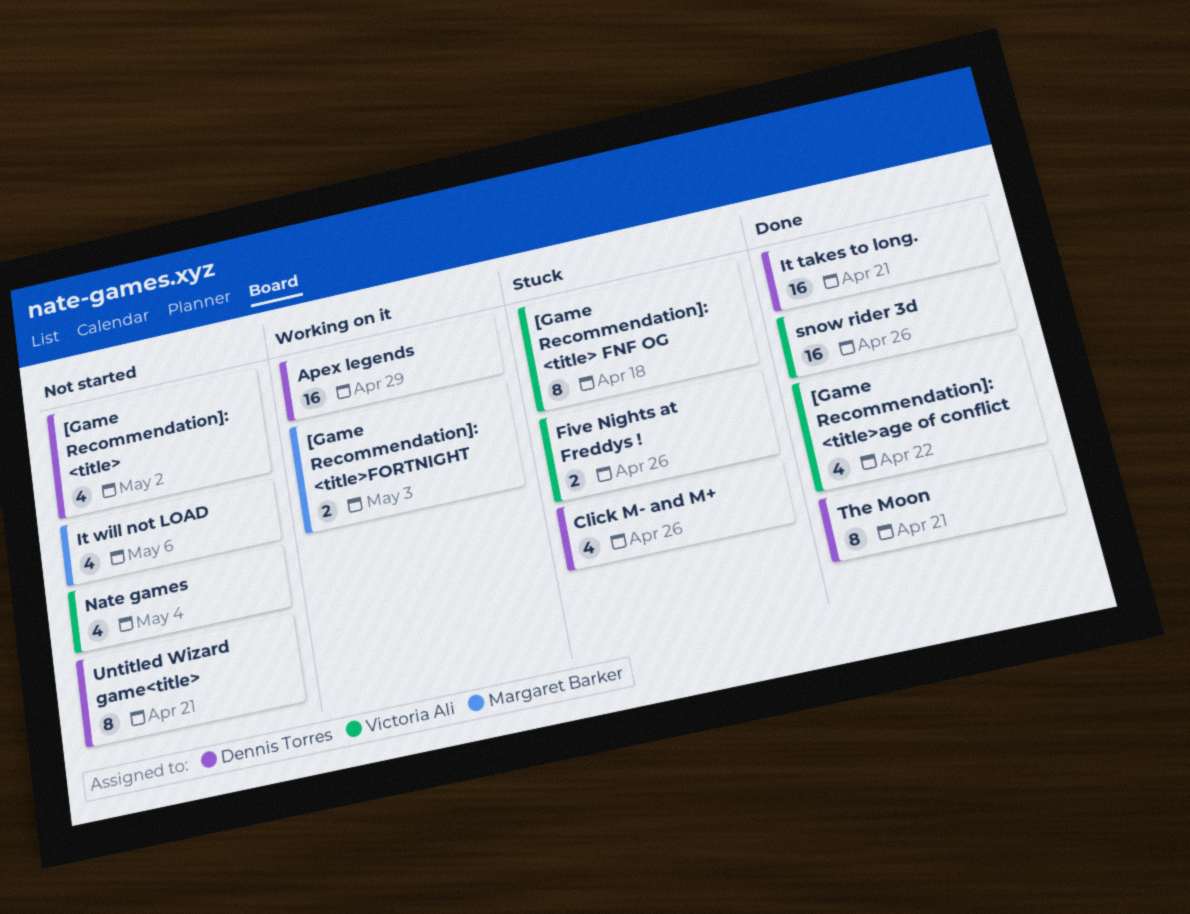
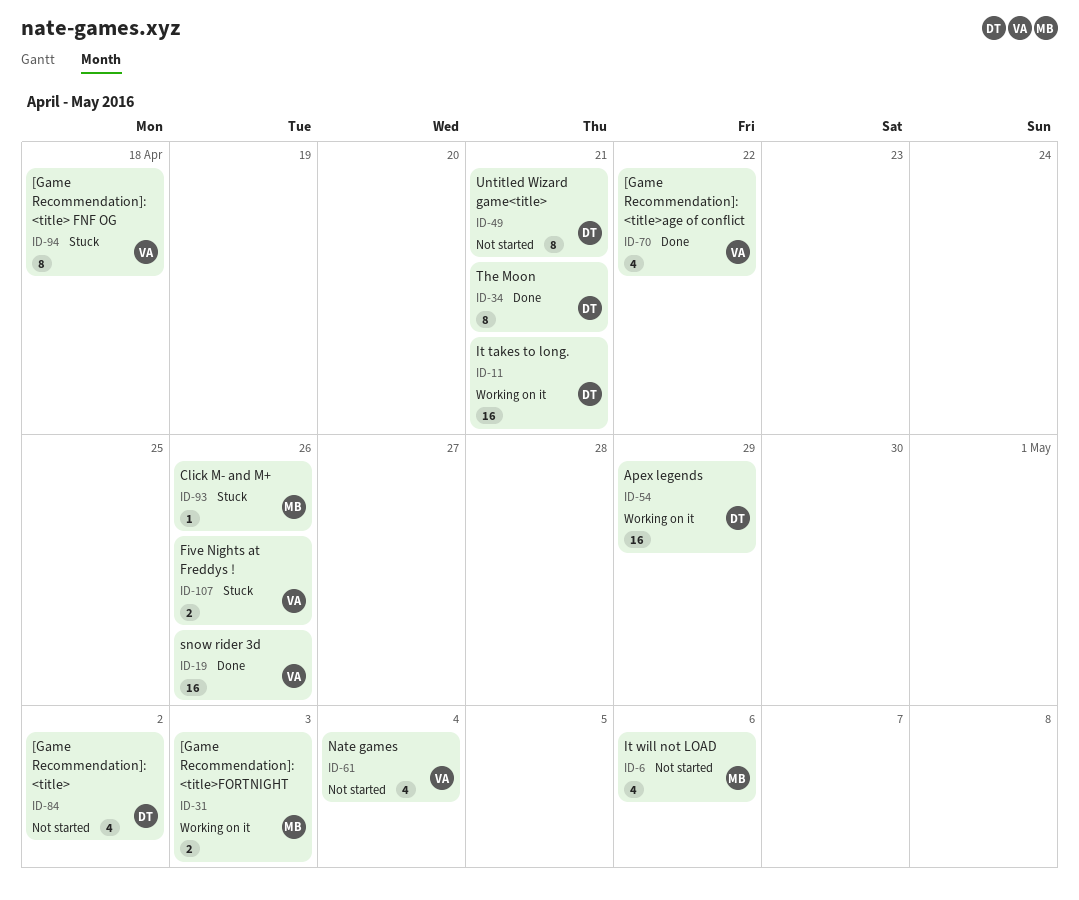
Click M- and M+, owner: Dennis Torres -> Margaret Barker
Click M- and M+, estimate: 4 -> 1
It takes to long., status: Done -> Working on it

